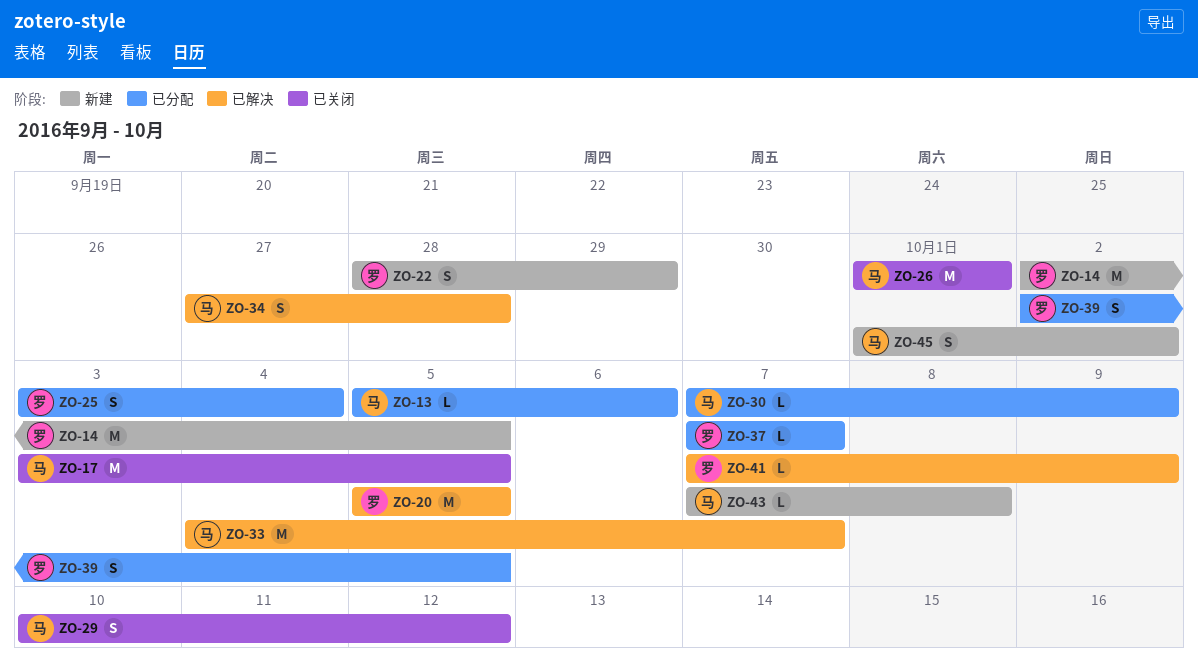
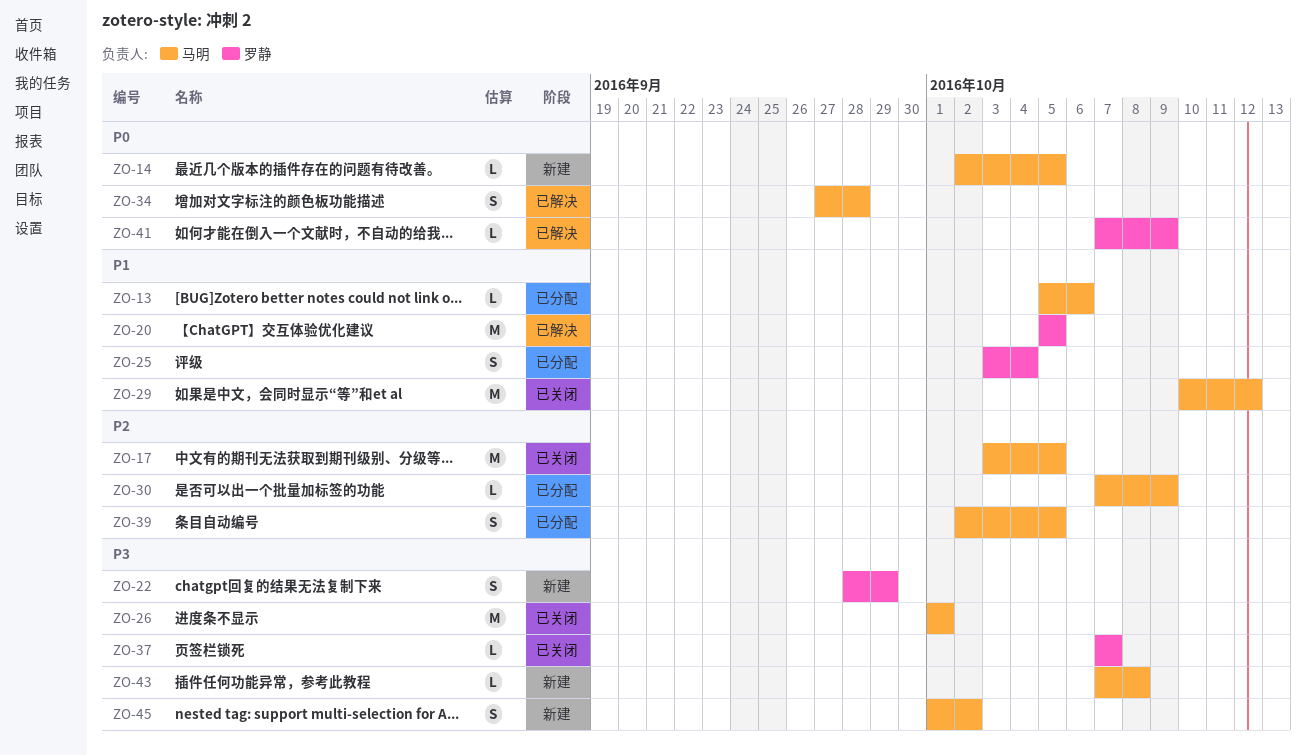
ZO-14, owner: 罗静 -> 马明
ZO-14, estimate: M -> L
ZO-29, estimate: S -> M
ZO-33: present -> none
ZO-37, status: 已分配 -> 已关闭
ZO-39, owner: 罗静 -> 马明

